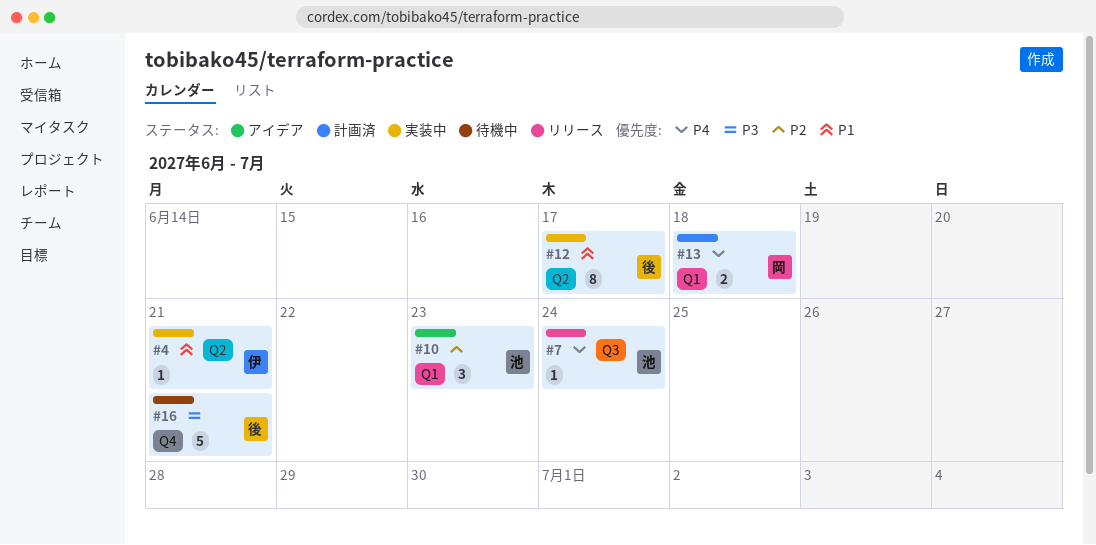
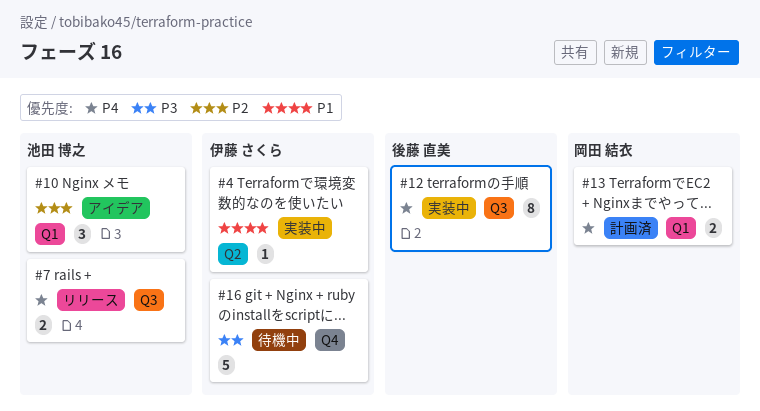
#7, estimate: 1 -> 2
#12, priority: P1 -> P4
#12, label: Q2 -> Q3
#16, owner: 後藤 直美 -> 伊藤 さくら

